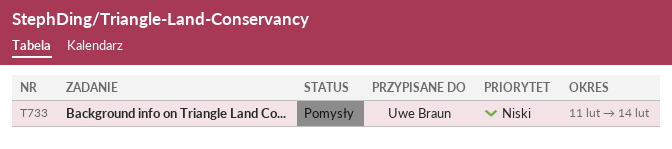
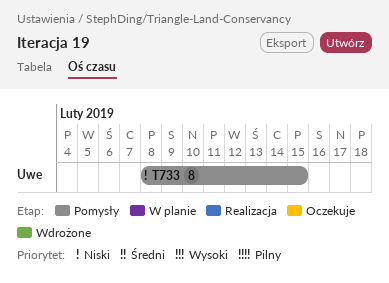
T733, start: Feb 11 -> Feb 8
T733, due: Feb 14 -> Feb 15

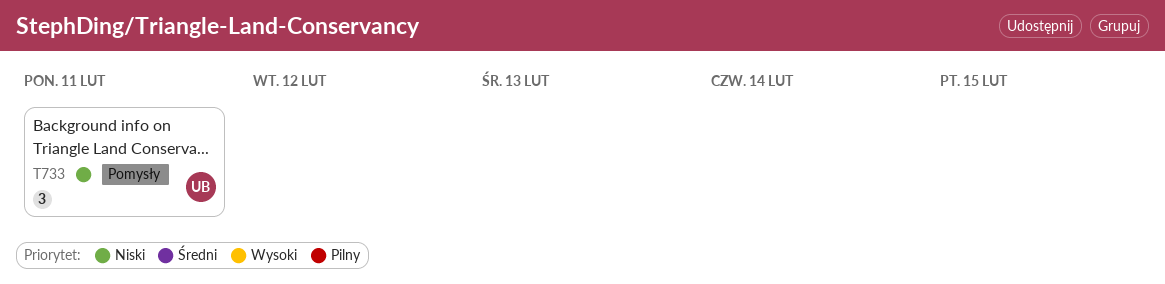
T733, estimate: 8 -> 3
T733, due: Feb 15 -> Feb 11

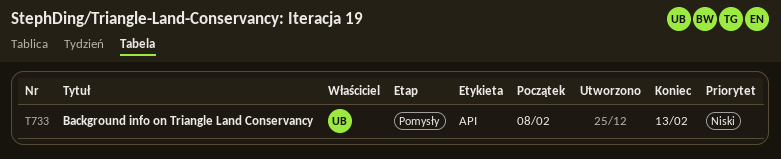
T733, due: Feb 11 -> Feb 13

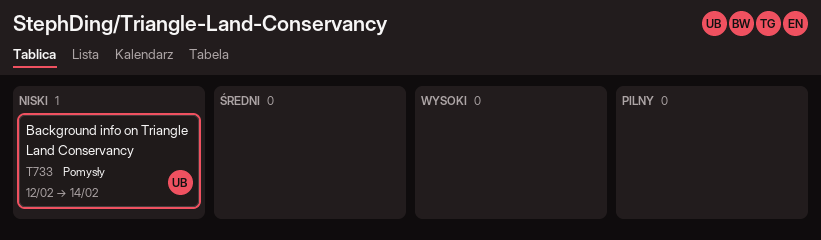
T733, start: Feb 8 -> Feb 12
T733, due: Feb 13 -> Feb 14

